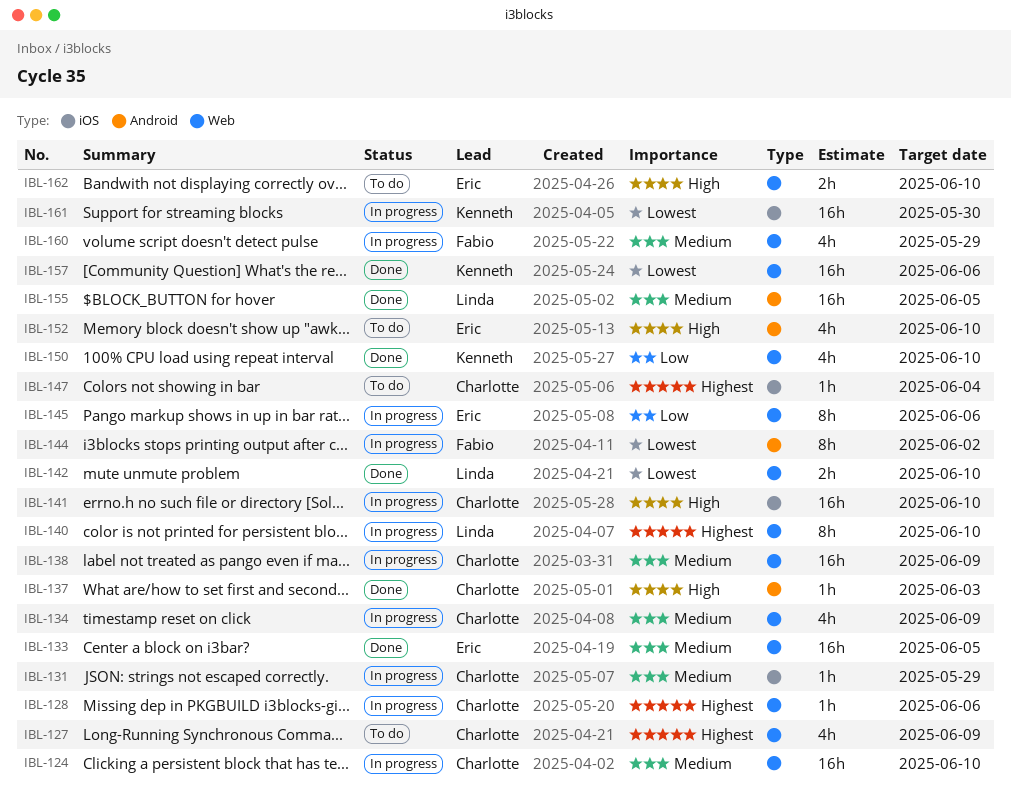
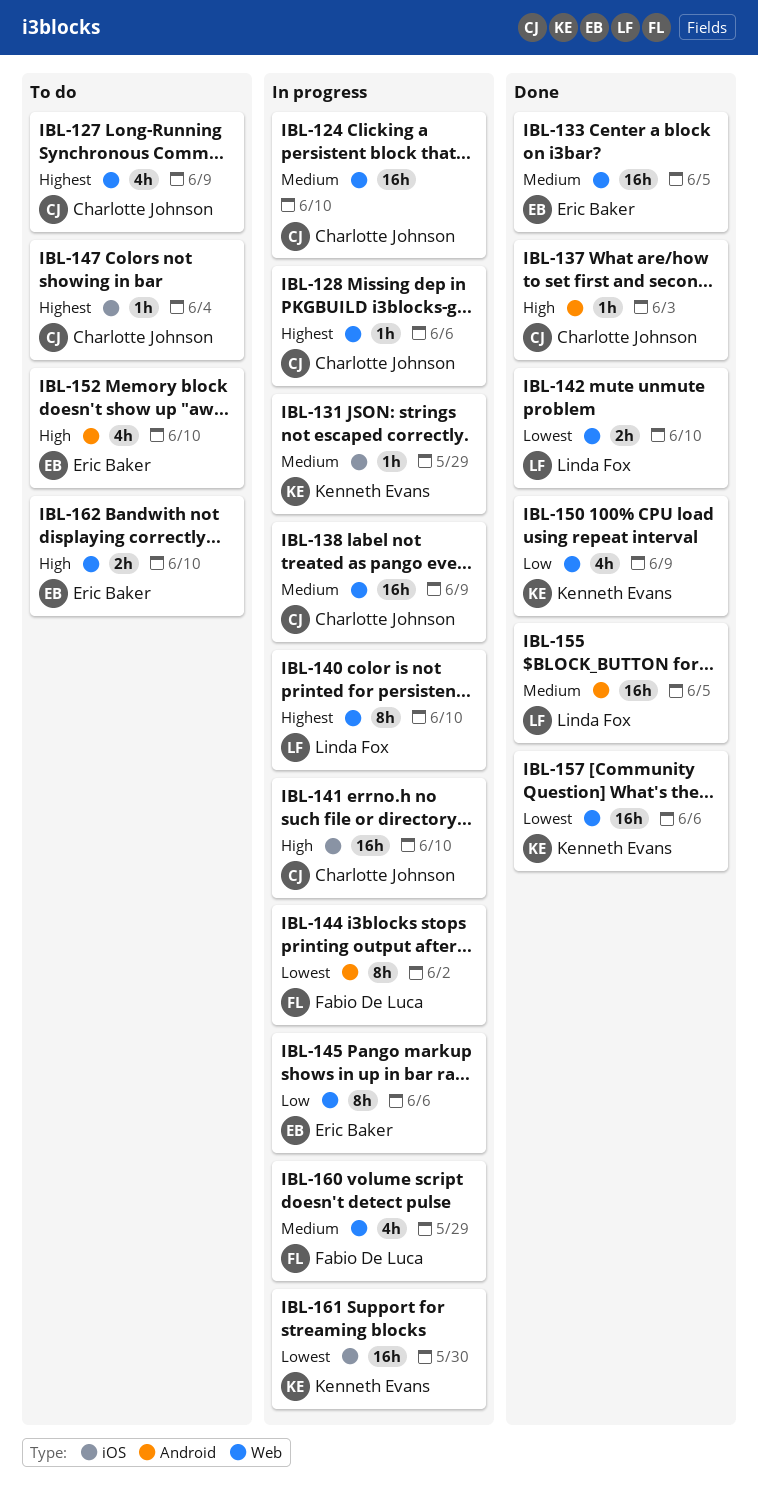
IBL-131, owner: Charlotte Johnson -> Kenneth Evans
IBL-134: present -> none
IBL-150, due: Jun 10 -> Jun 9

